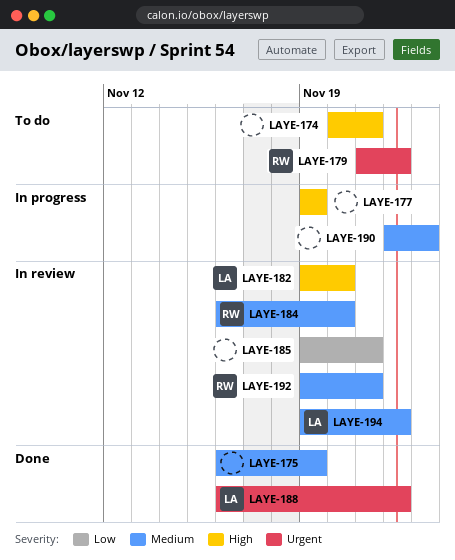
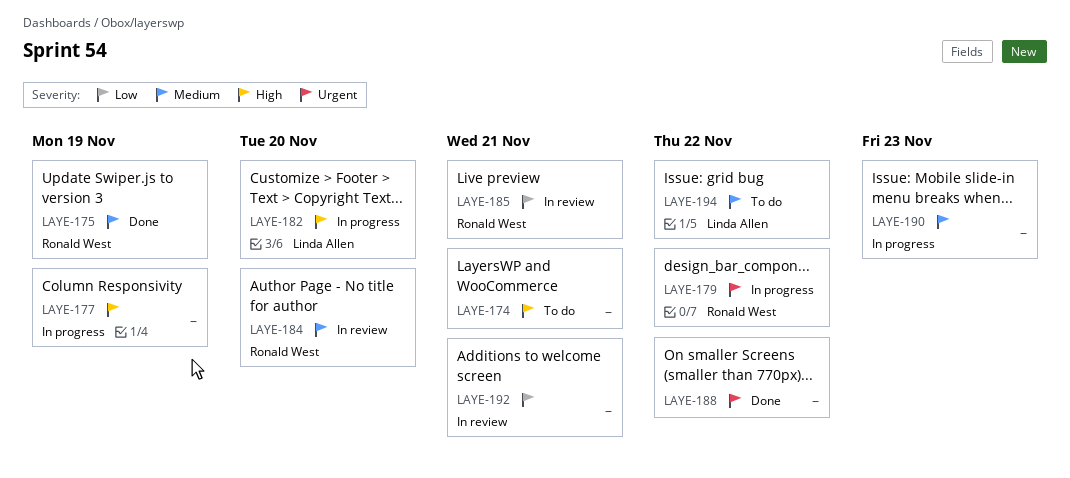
LAYE-175, owner: none -> Ronald West
LAYE-179, status: To do -> In progress
LAYE-182, status: In review -> In progress
LAYE-185, owner: none -> Ronald West
LAYE-188, owner: Linda Allen -> none
LAYE-192, owner: Ronald West -> none
LAYE-192, priority: Medium -> Low
LAYE-194, status: In review -> To do

